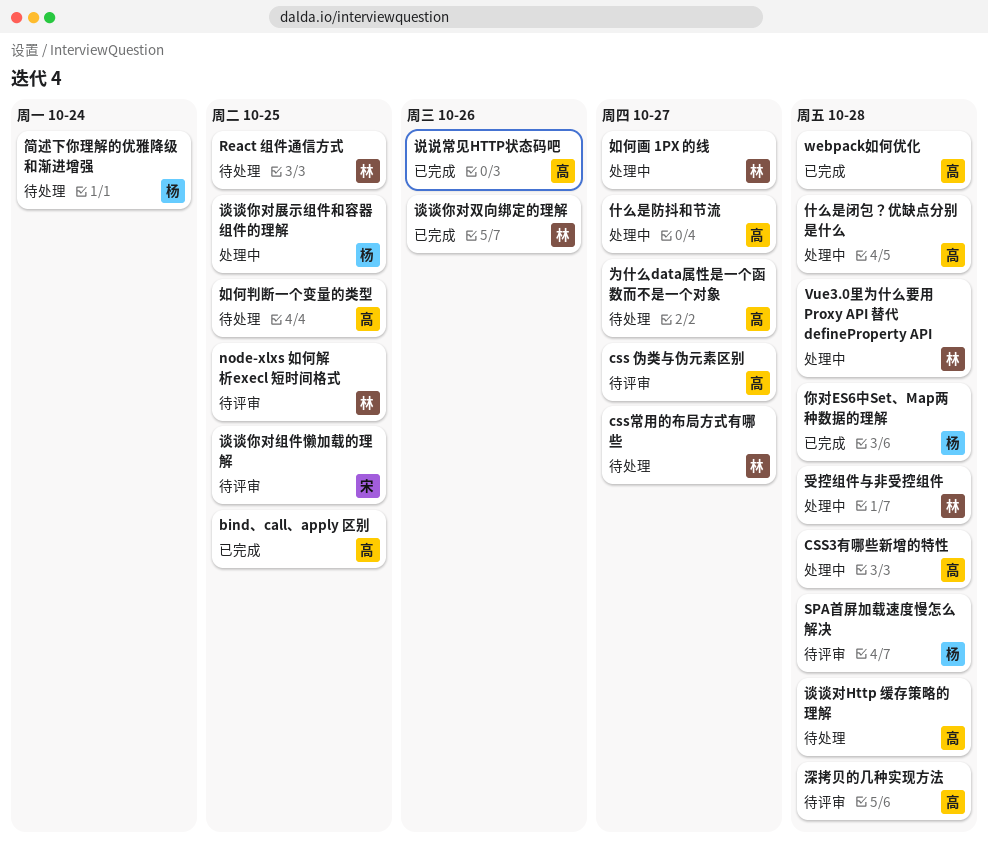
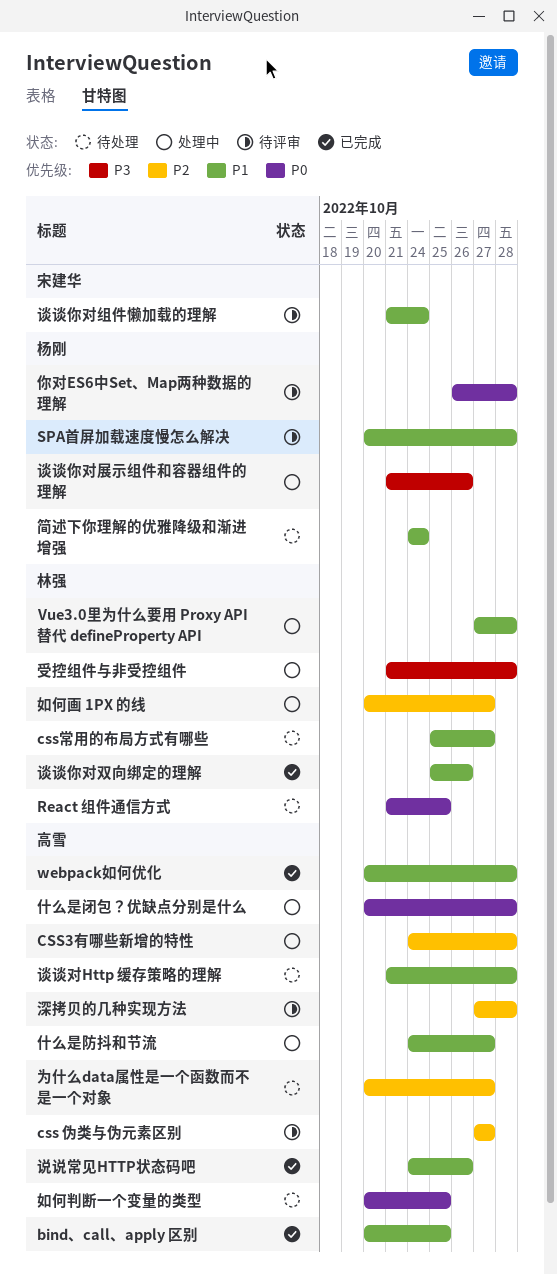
node-xlxs 如何解析execl 短时间格式: present -> none
你对ES6中Set、Map两种数据的理解, status: 已完成 -> 待评审
谈谈你对展示组件和容器组件的理解, due: Oct 25 -> Oct 26
谈谈你对组件懒加载的理解, due: Oct 25 -> Oct 24

